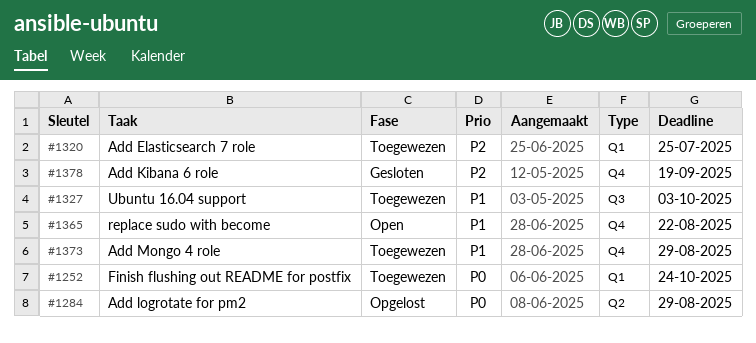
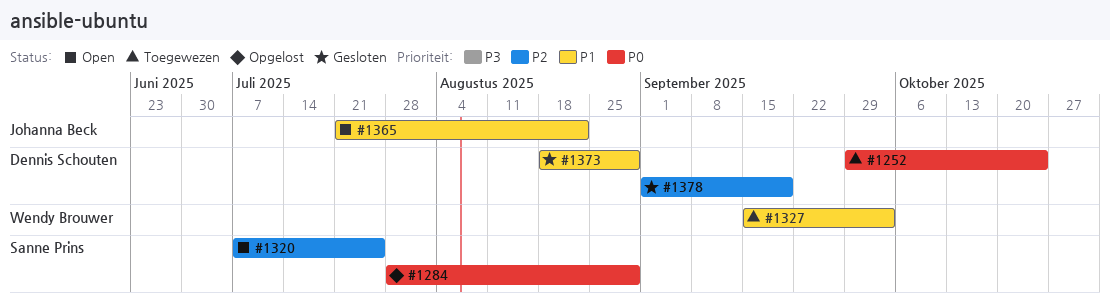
#1320, status: Toegewezen -> Open
#1373, status: Toegewezen -> Gesloten

